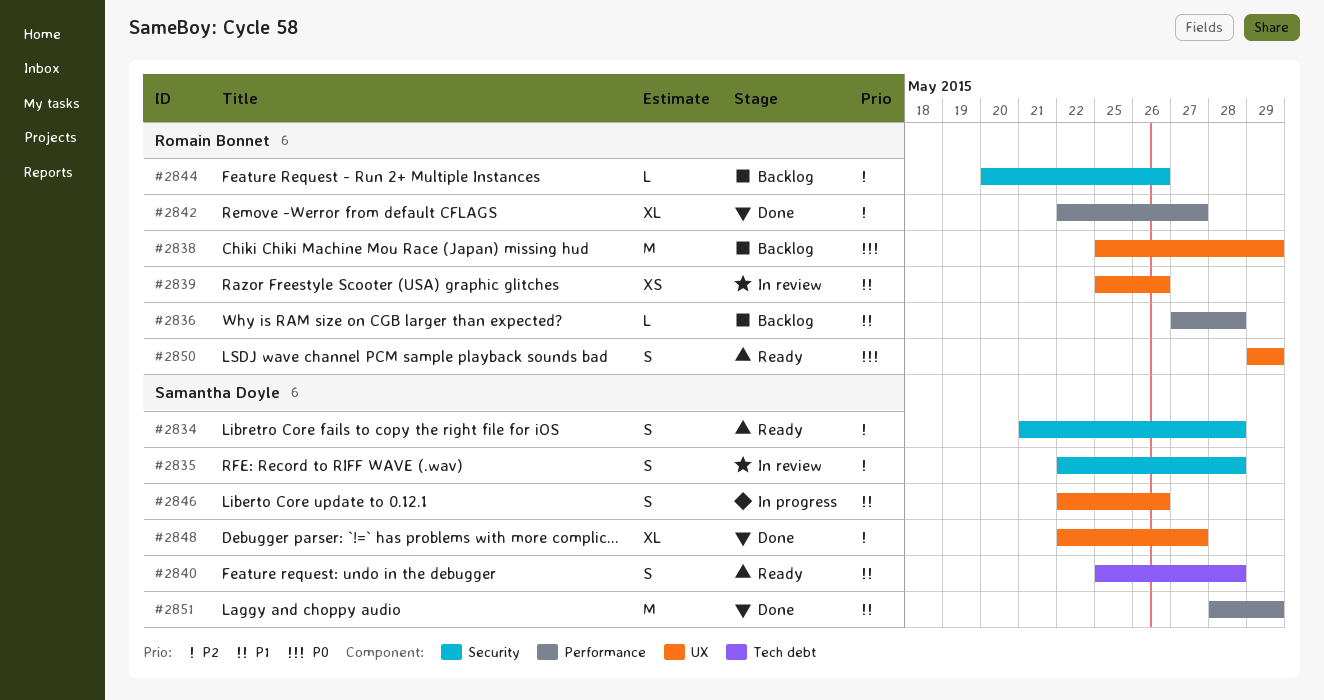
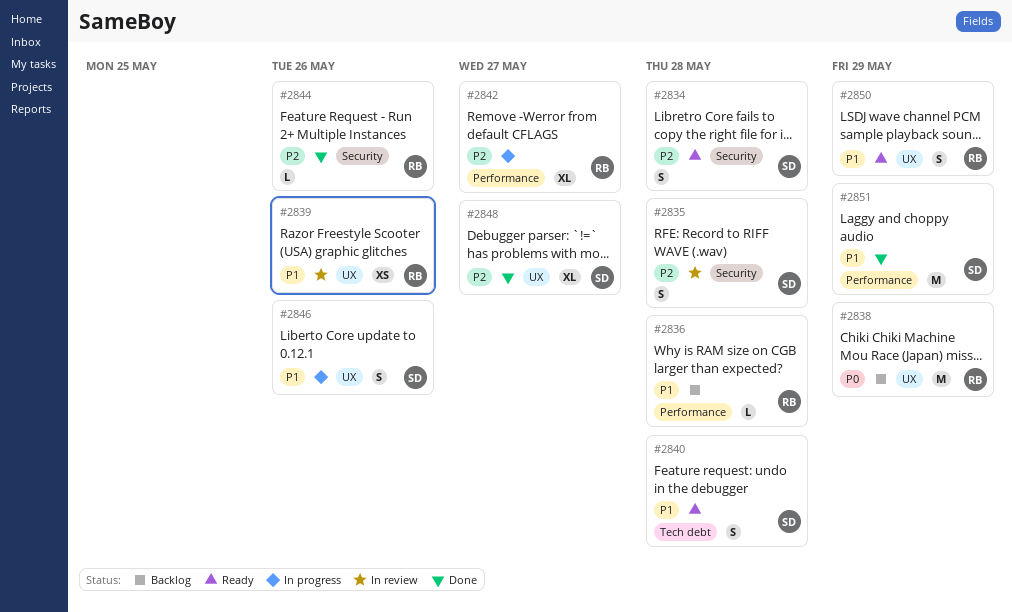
#2842, status: Done -> In progress
#2844, status: Backlog -> Done
#2850, priority: P0 -> P1

